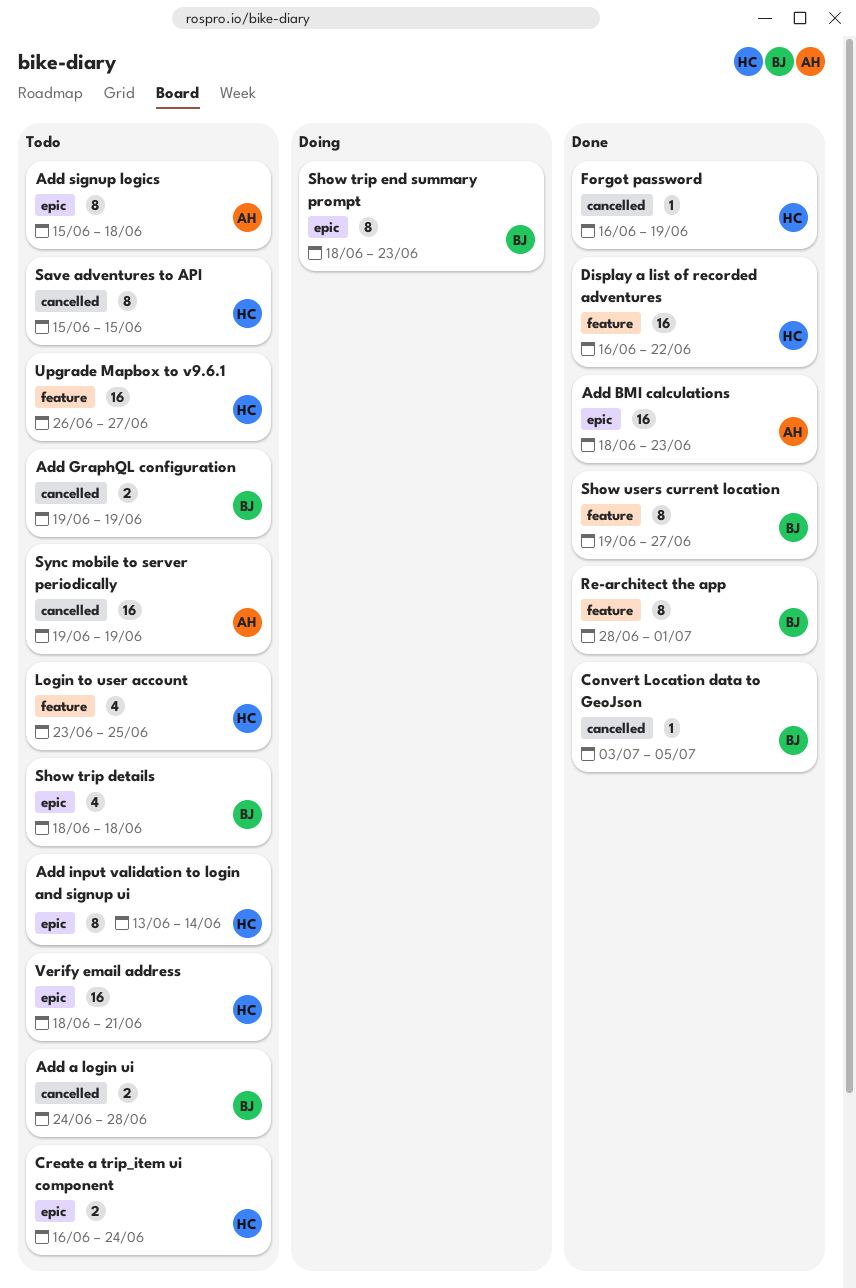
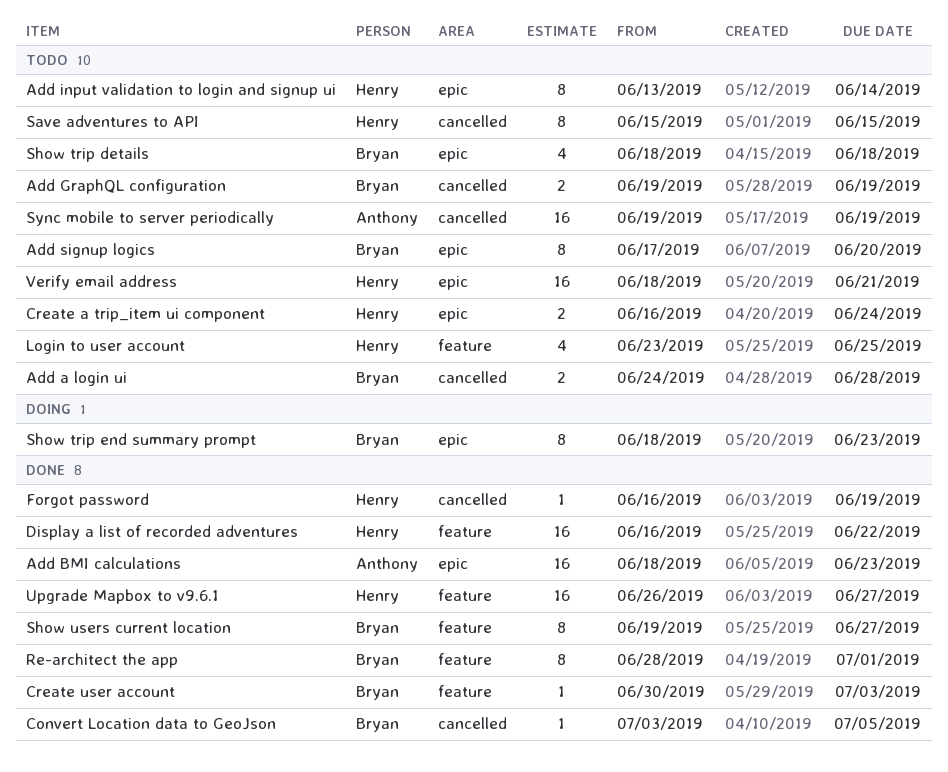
Add signup logics, owner: Anthony -> Bryan
Add signup logics, start: Jun 15 -> Jun 17
Add signup logics, due: Jun 18 -> Jun 20
Create user account: none -> present
Upgrade Mapbox to v9.6.1, status: Todo -> Done

